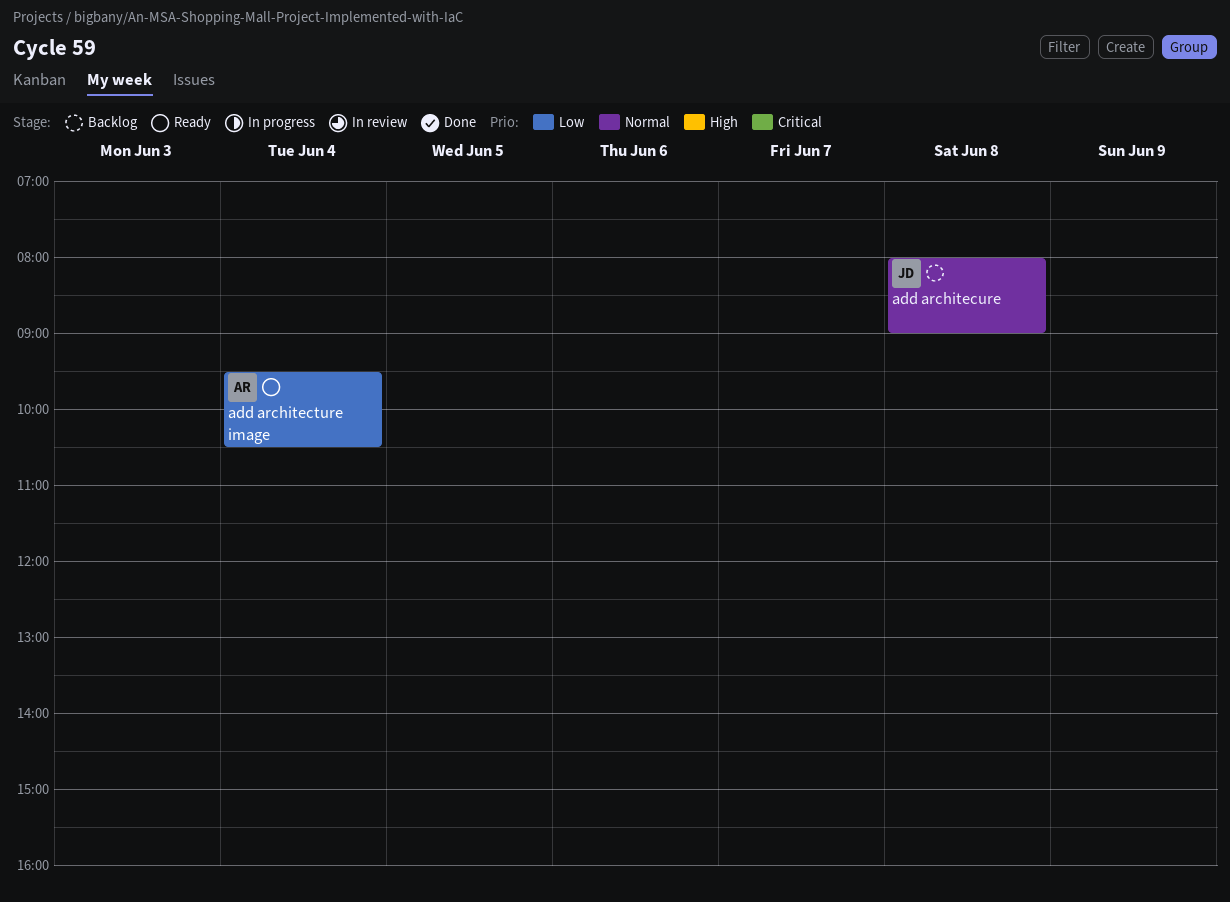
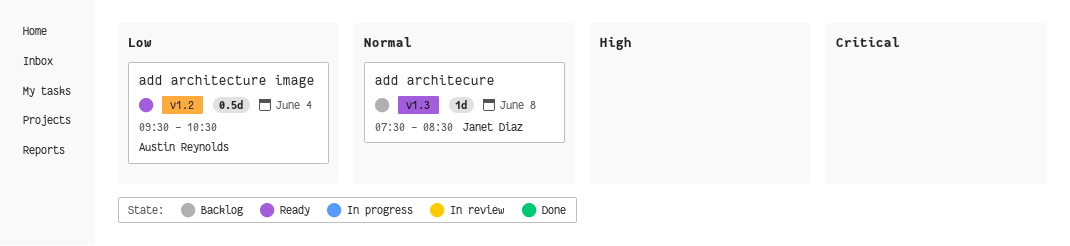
add architecure, begins: 08:00 -> 07:30
add architecure, ends: 09:00 -> 08:30

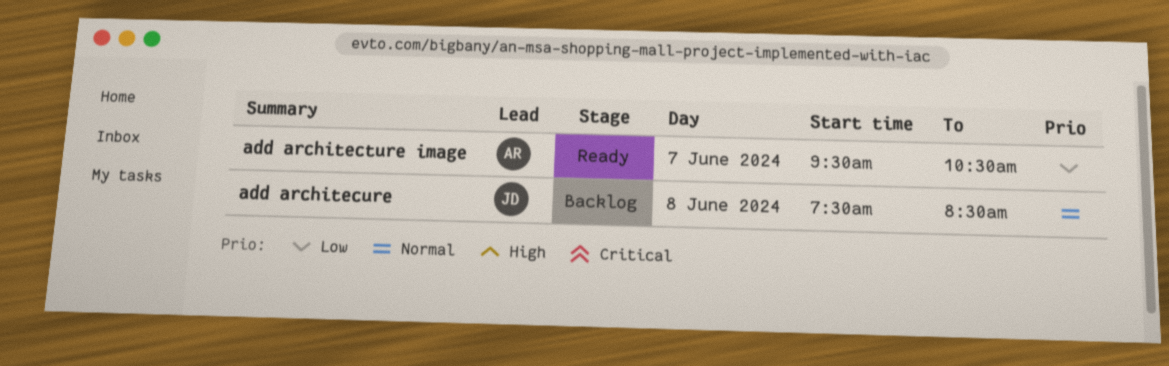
add architecture image, day: Jun 4 -> Jun 7

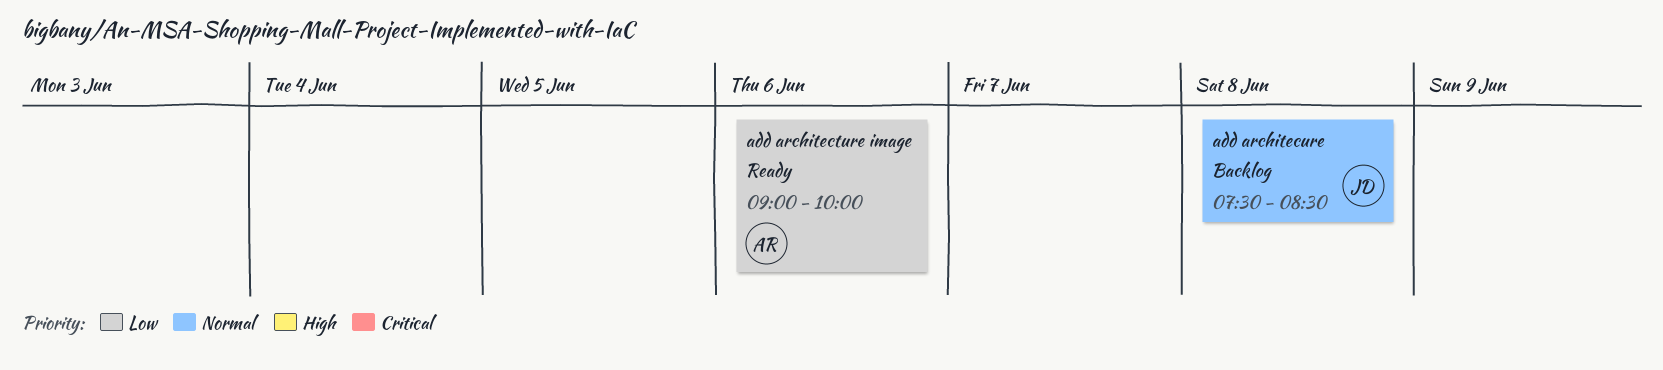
add architecture image, day: Jun 7 -> Jun 6
add architecture image, begins: 09:30 -> 09:00
add architecture image, ends: 10:30 -> 10:00

